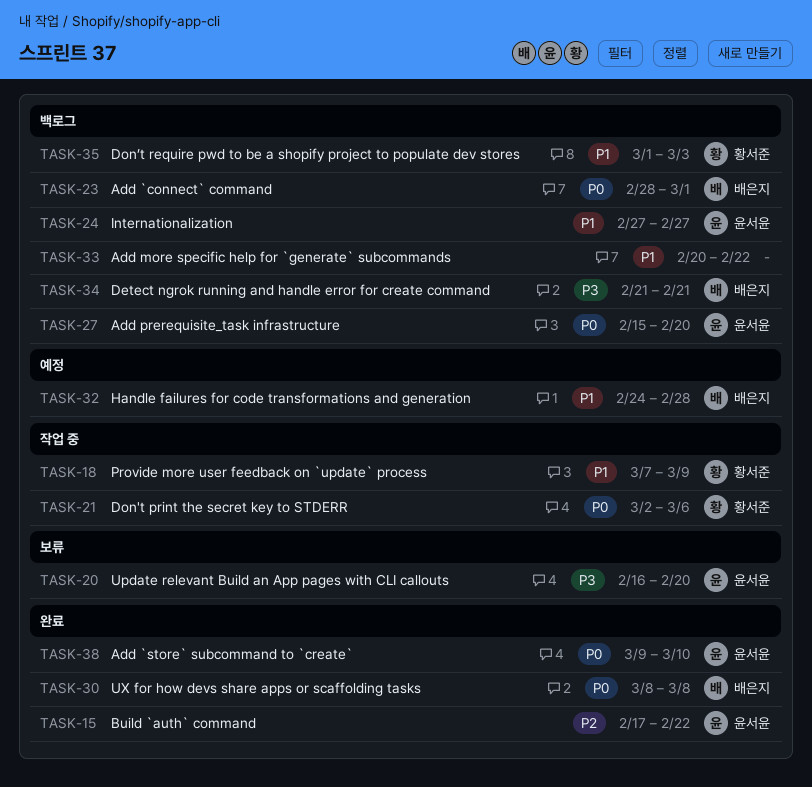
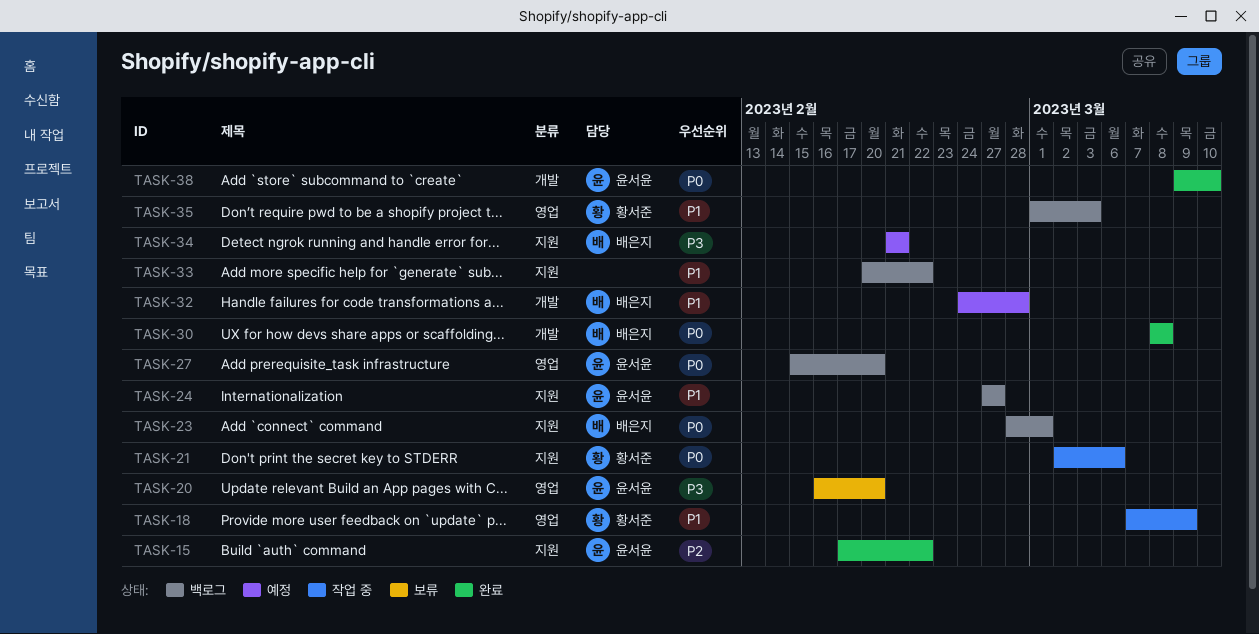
TASK-34, status: 백로그 -> 예정

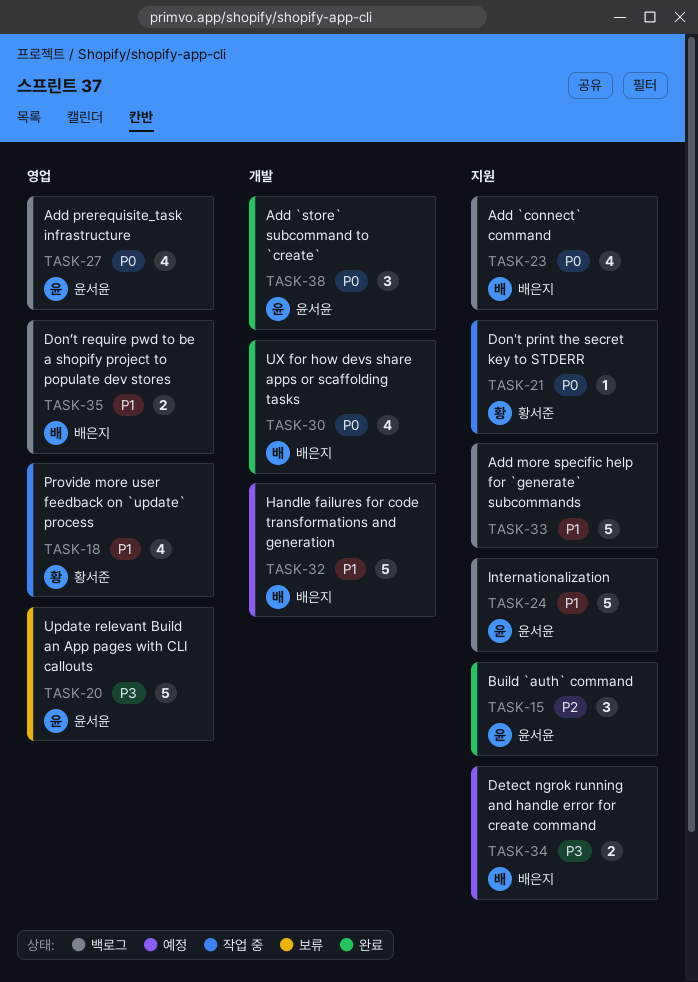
TASK-35, owner: 황서준 -> 배은지

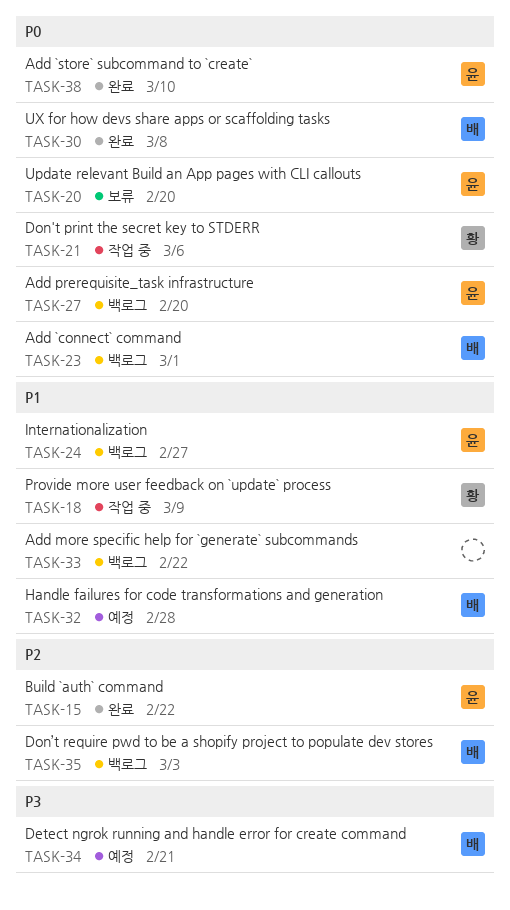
TASK-20, priority: P3 -> P0
TASK-35, priority: P1 -> P2

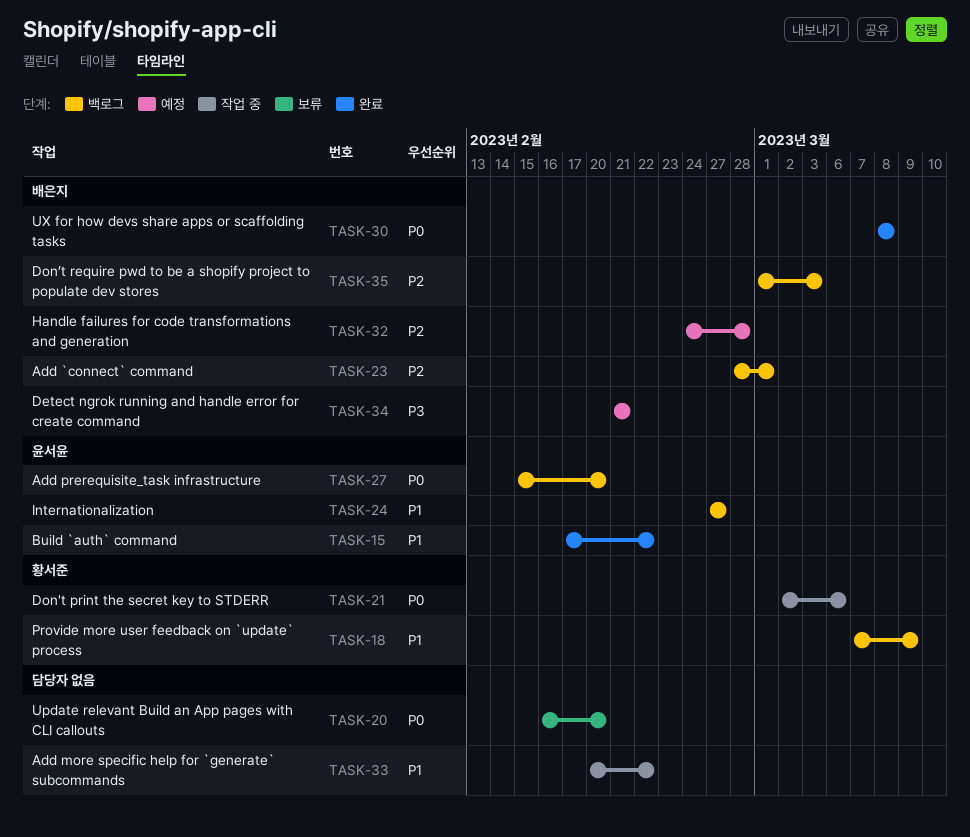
TASK-15, priority: P2 -> P1
TASK-18, status: 작업 중 -> 백로그
TASK-20, owner: 윤서윤 -> none
TASK-23, priority: P0 -> P2
TASK-32, priority: P1 -> P2
TASK-33, status: 백로그 -> 작업 중
TASK-38: present -> none

